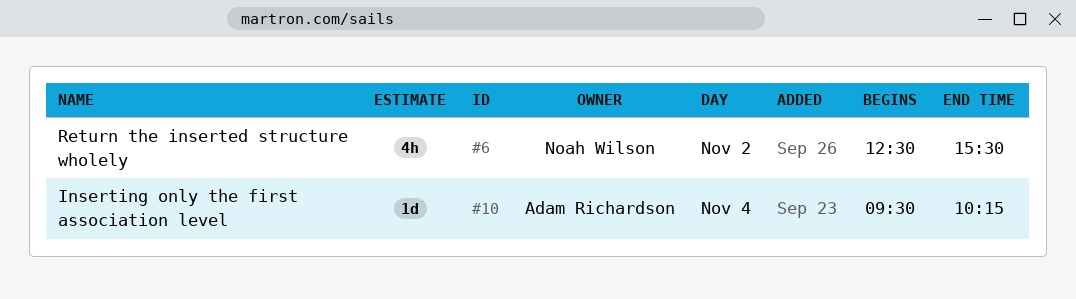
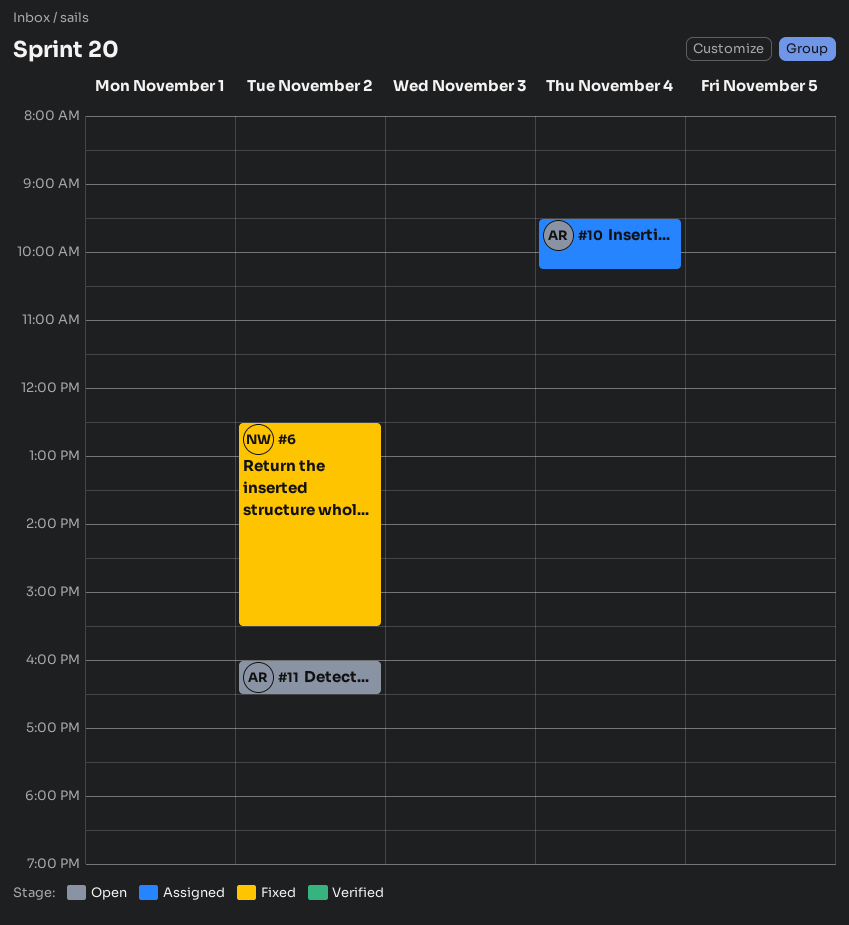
#11: none -> present

